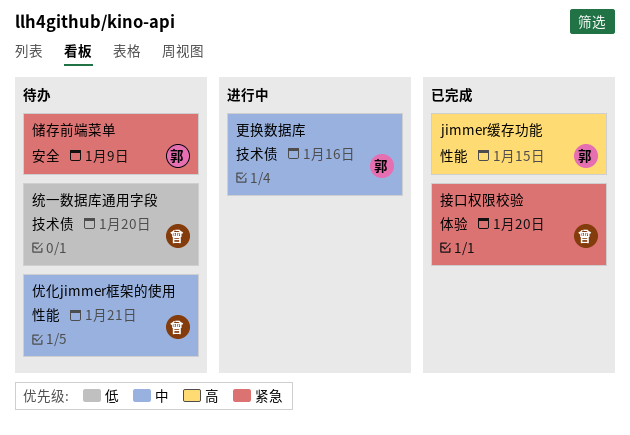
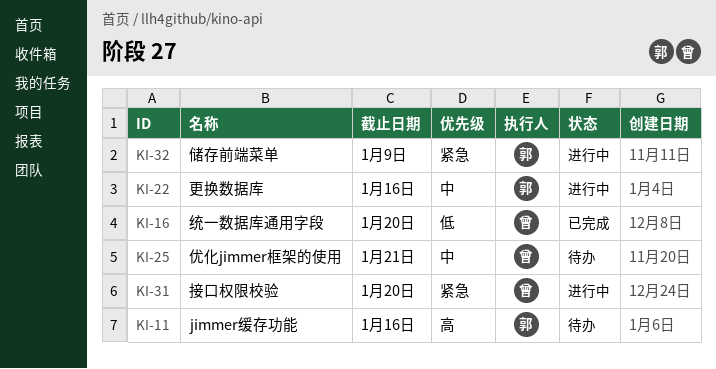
jimmer缓存功能, status: 已完成 -> 待办
jimmer缓存功能, due: Jan 15 -> Jan 16
储存前端菜单, status: 待办 -> 进行中
接口权限校验, status: 已完成 -> 进行中
统一数据库通用字段, status: 待办 -> 已完成

